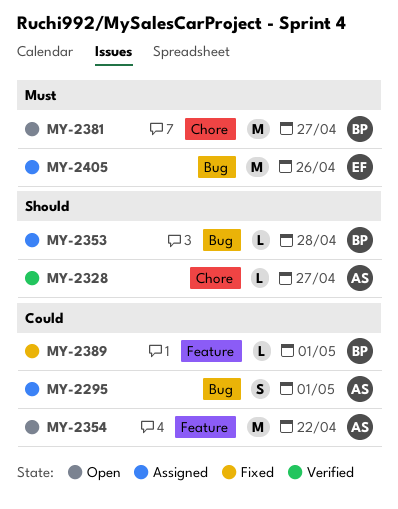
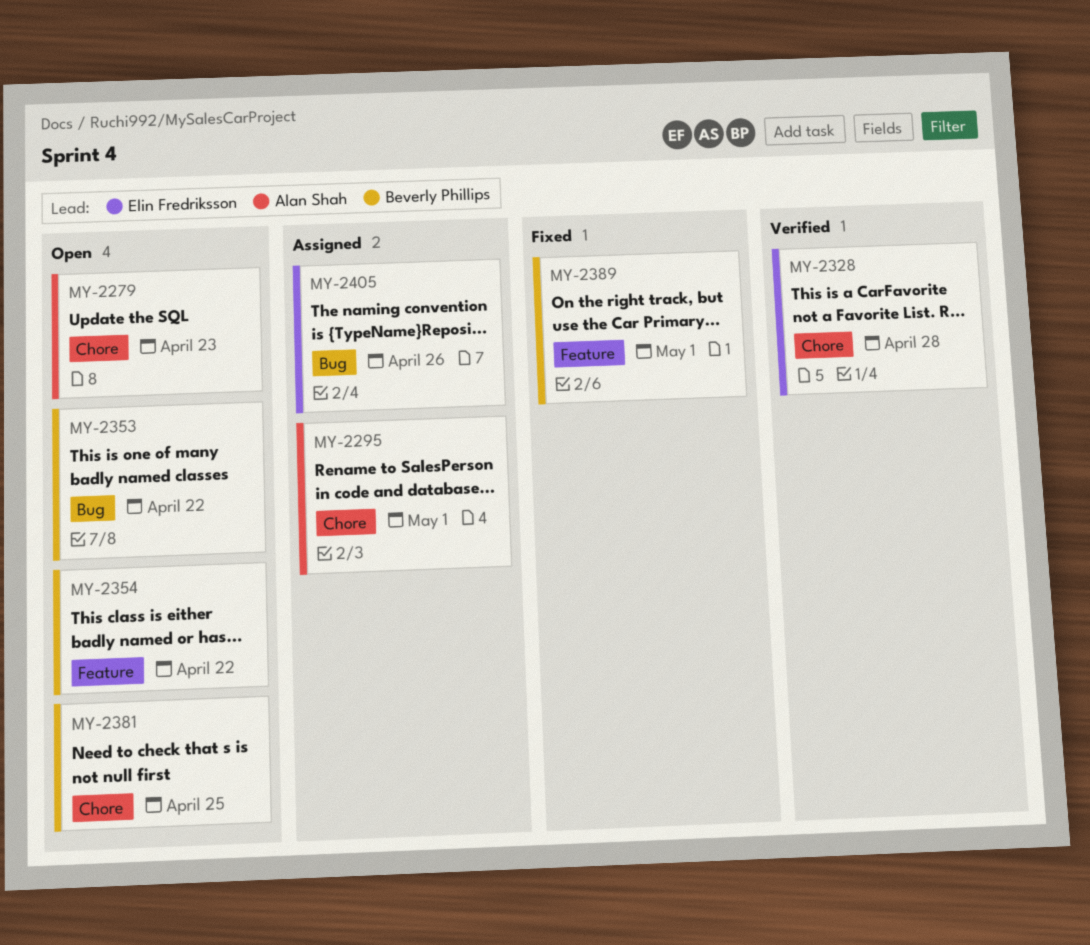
MY-2279: none -> present
MY-2295, label: Bug -> Chore
MY-2328, owner: Alan Shah -> Elin Fredriksson
MY-2328, due: Apr 27 -> Apr 28
MY-2353, status: Assigned -> Open
MY-2353, due: Apr 28 -> Apr 22
MY-2354, owner: Alan Shah -> Beverly Phillips
MY-2381, due: Apr 27 -> Apr 25

